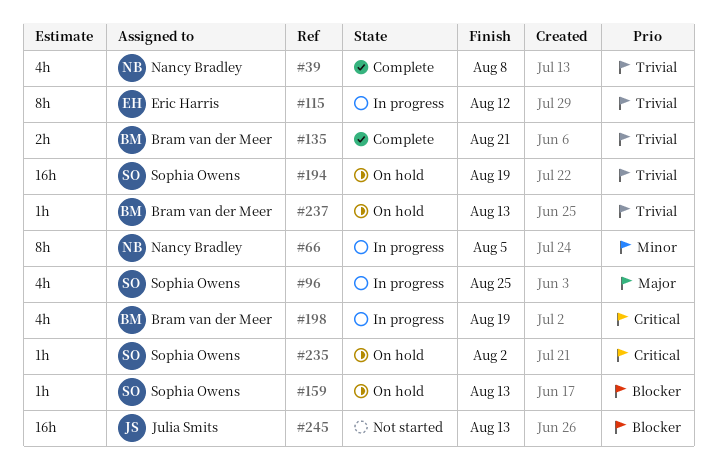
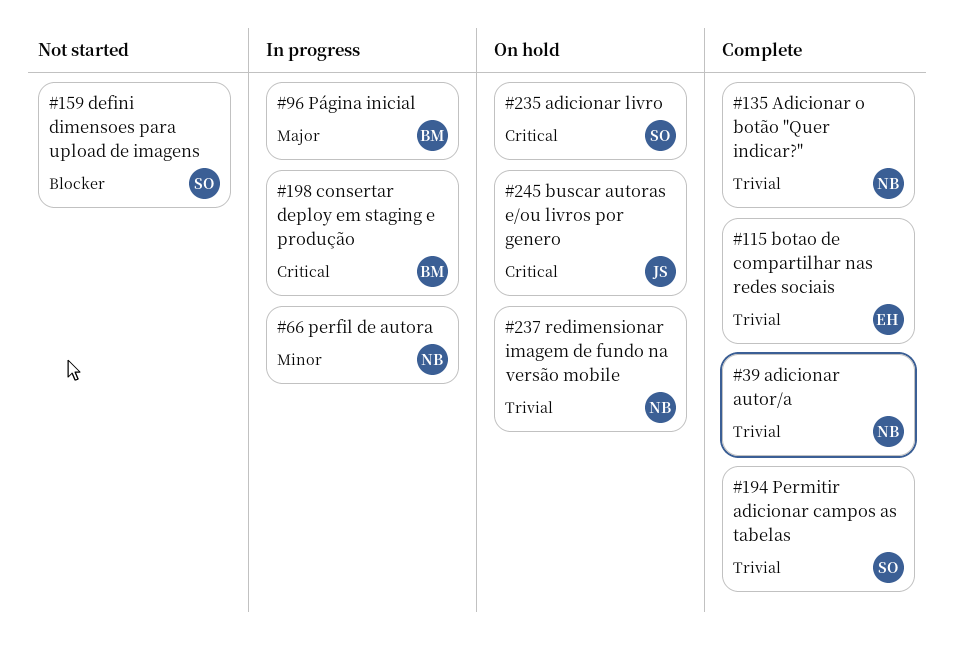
#96, owner: Sophia Owens -> Bram van der Meer
#115, status: In progress -> Complete
#135, owner: Bram van der Meer -> Nancy Bradley
#159, status: On hold -> Not started
#194, status: On hold -> Complete
#237, owner: Bram van der Meer -> Nancy Bradley
#245, status: Not started -> On hold
#245, priority: Blocker -> Critical

